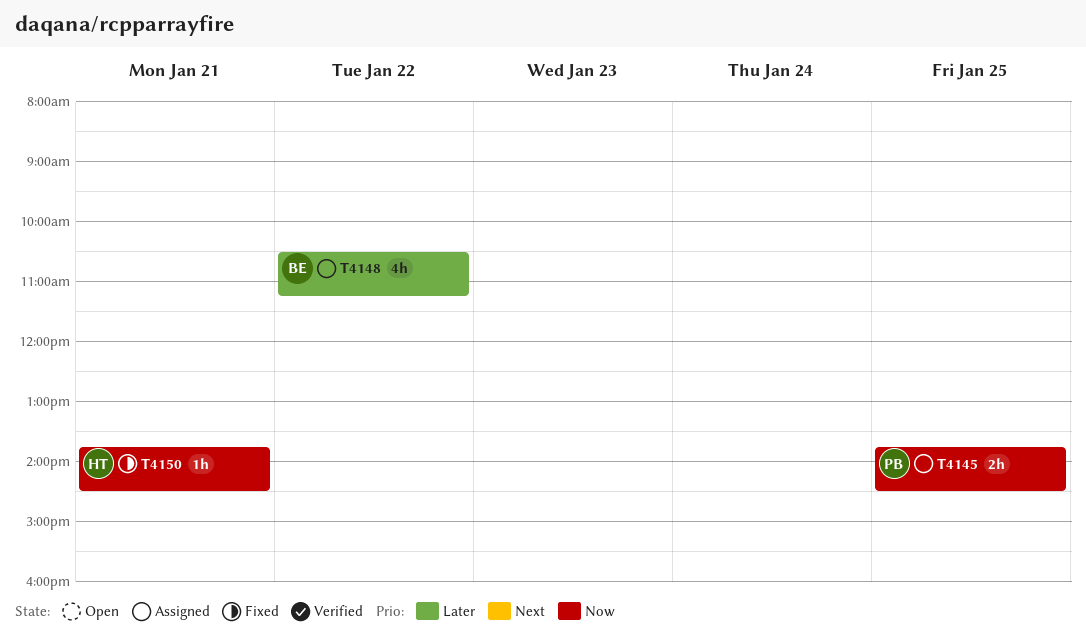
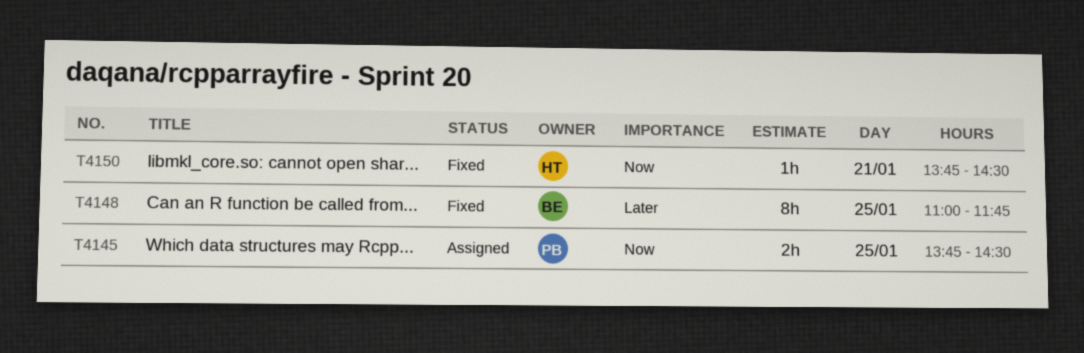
T4148, status: Assigned -> Fixed
T4148, estimate: 4h -> 8h
T4148, day: Jan 22 -> Jan 25
T4148, begins: 10:30 -> 11:00
T4148, ends: 11:15 -> 11:45

